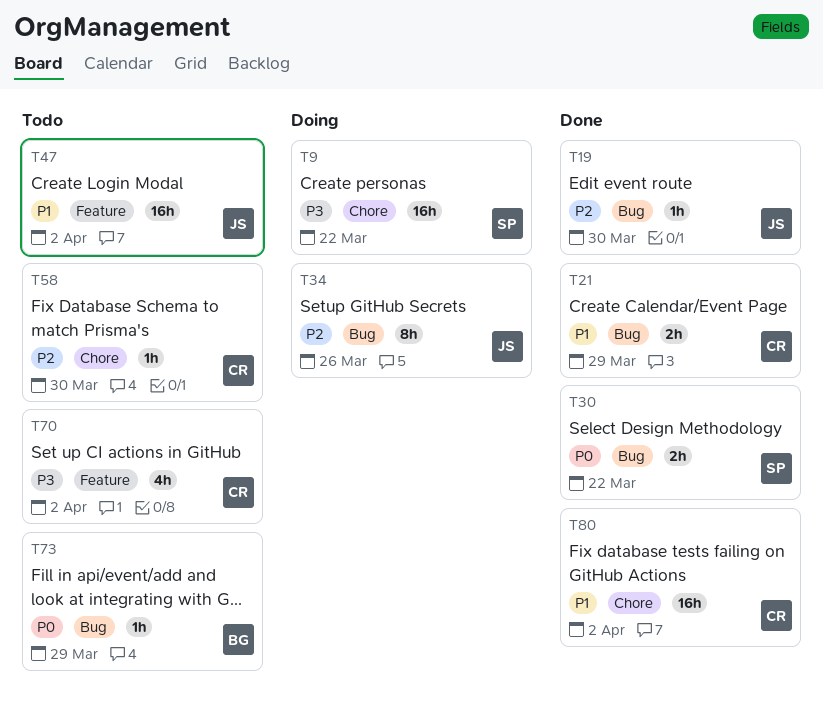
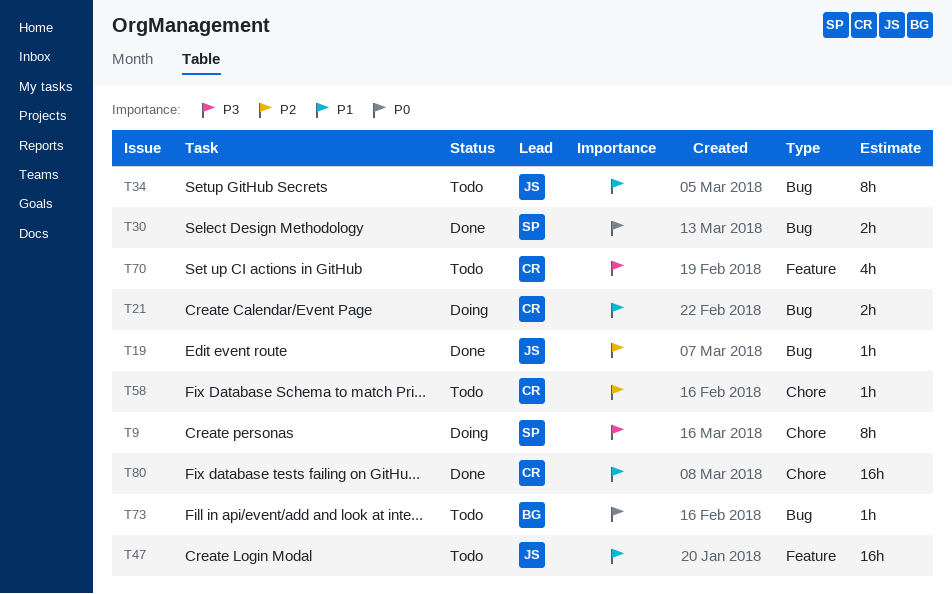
T9, estimate: 16h -> 8h
T21, status: Done -> Doing
T34, status: Doing -> Todo
T34, priority: P2 -> P1

